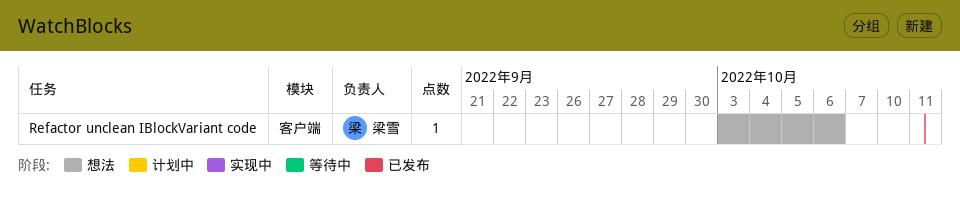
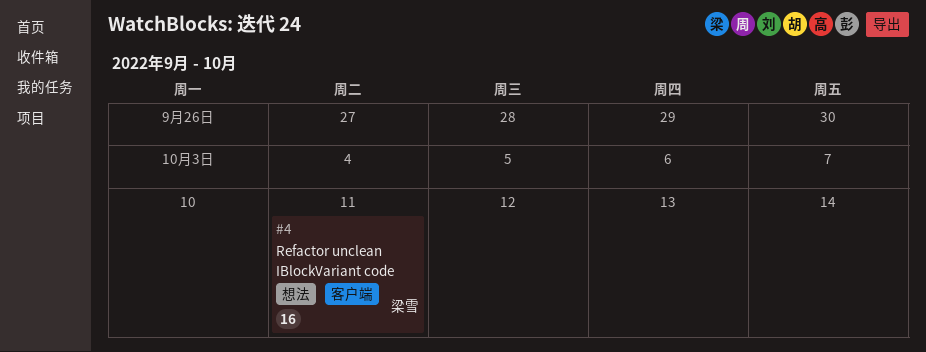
Refactor unclean IBlockVariant code, estimate: 1 -> 16
Refactor unclean IBlockVariant code, due: Oct 6 -> Oct 11

